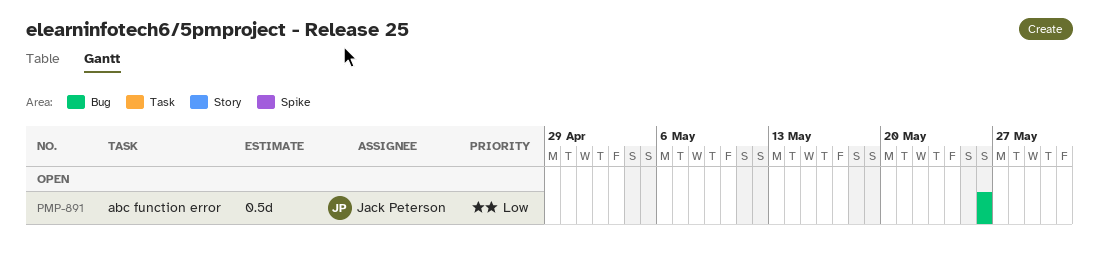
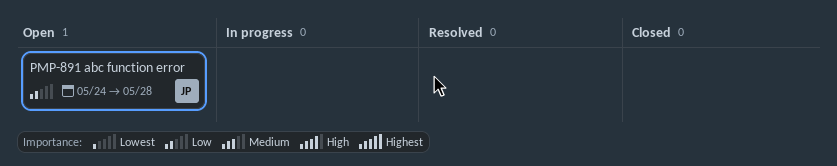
PMP-891, start: May 26 -> May 24
PMP-891, due: May 26 -> May 28

